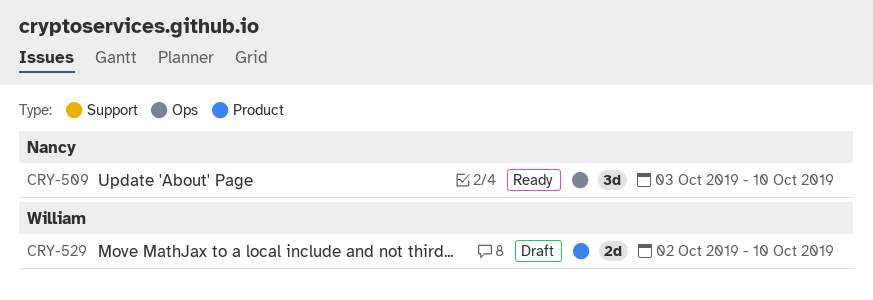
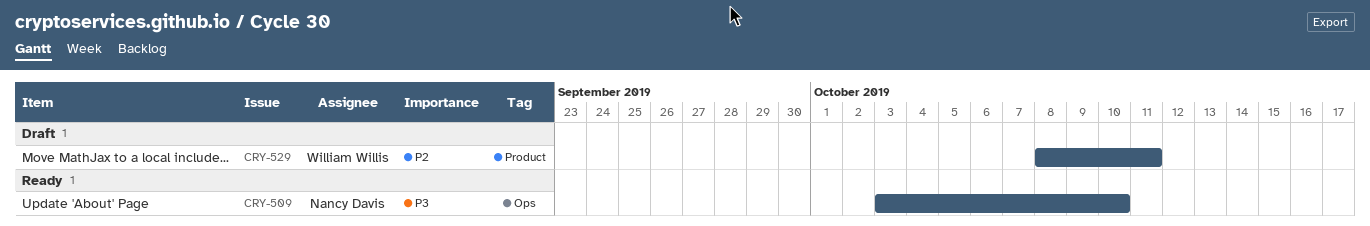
CRY-529, start: Oct 2 -> Oct 8
CRY-529, due: Oct 10 -> Oct 11

